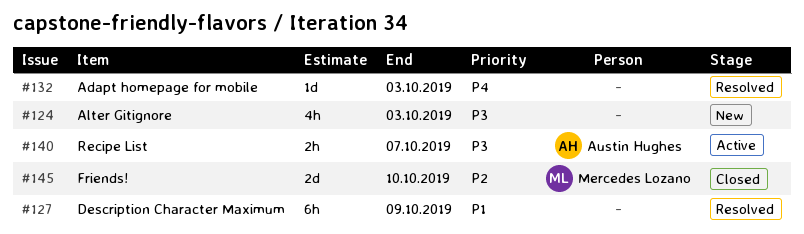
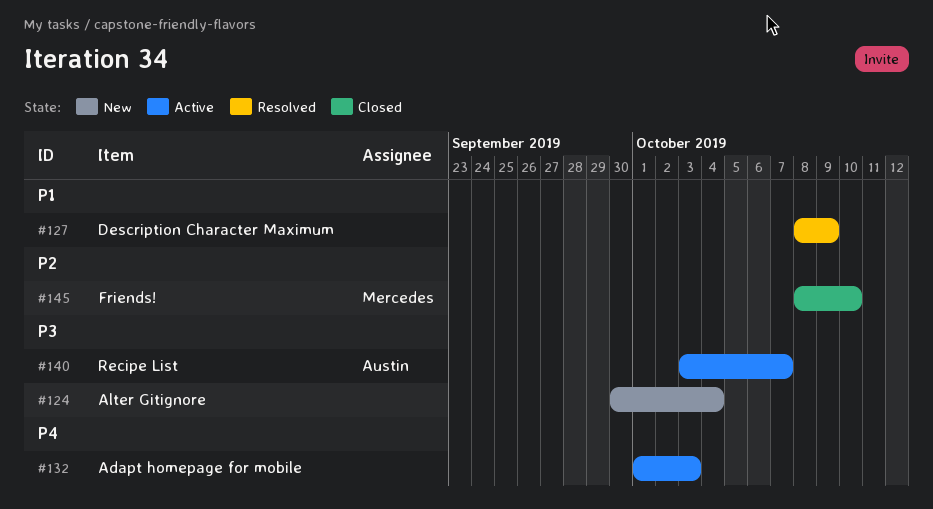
#124, due: Oct 3 -> Oct 4
#132, status: Resolved -> Active

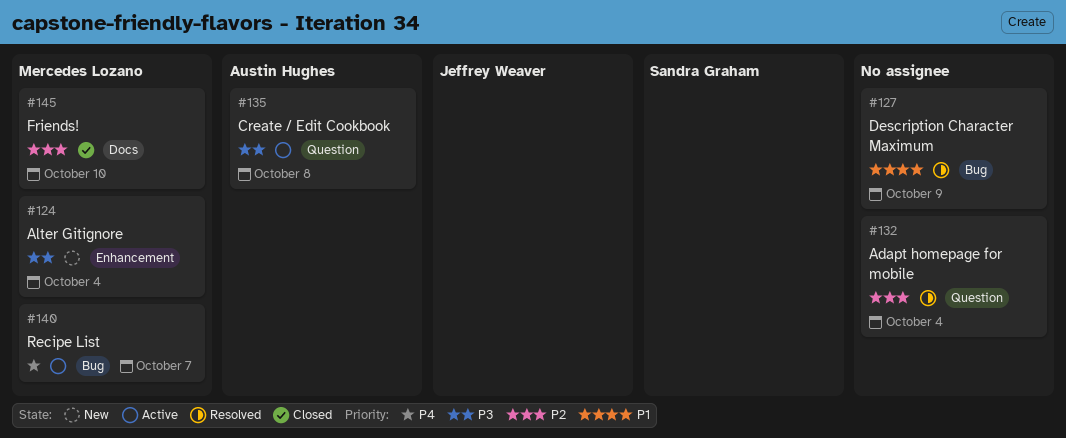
#124, owner: none -> Mercedes Lozano
#132, status: Active -> Resolved
#132, priority: P4 -> P2
#132, due: Oct 3 -> Oct 4
#135: none -> present
#140, owner: Austin Hughes -> Mercedes Lozano
#140, priority: P3 -> P4

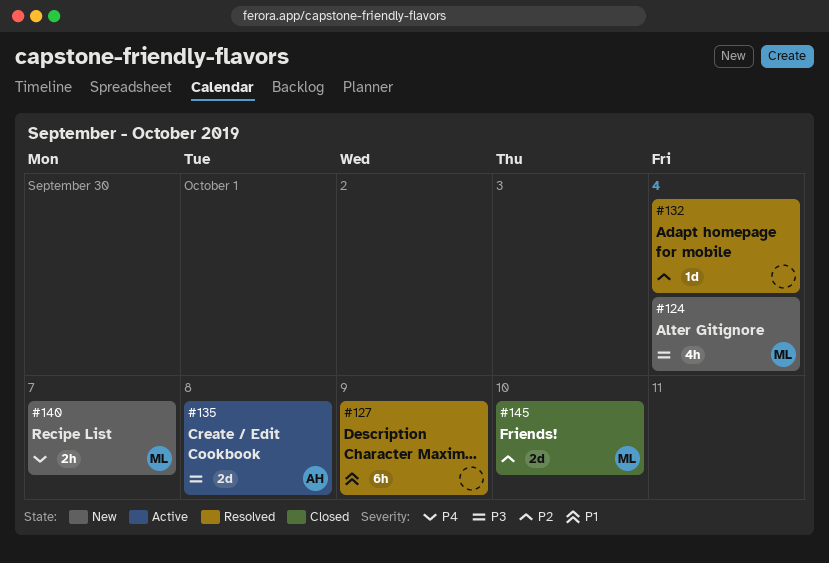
#140, status: Active -> New

